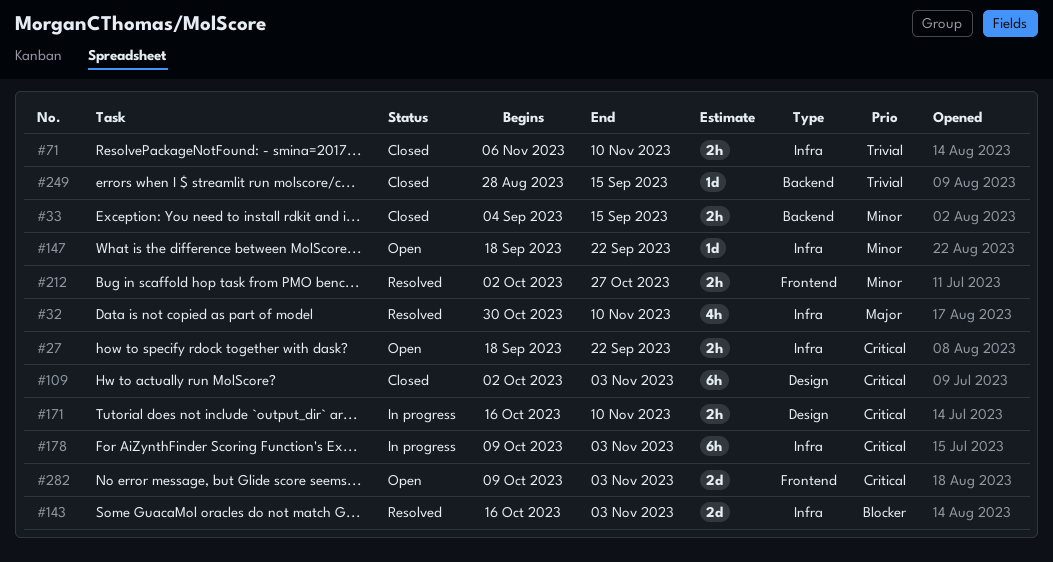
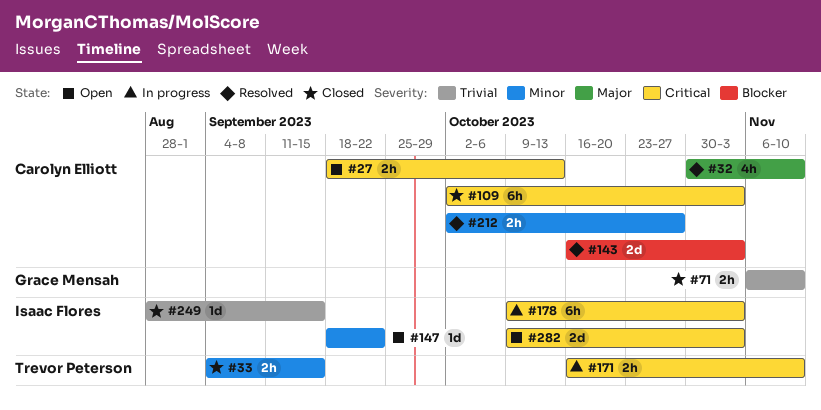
#27, due: Sep 22 -> Oct 13

